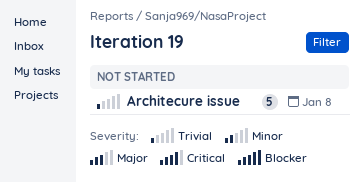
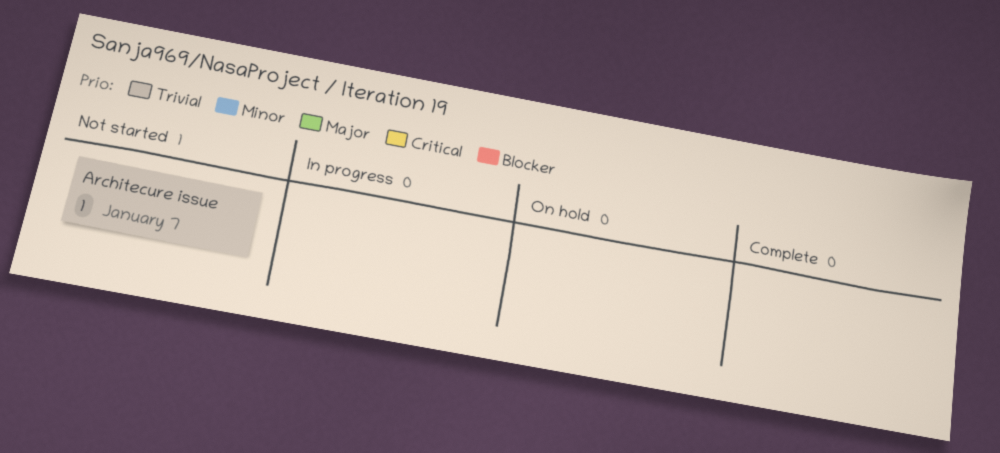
Architecure issue, estimate: 5 -> 1
Architecure issue, due: Jan 8 -> Jan 7

